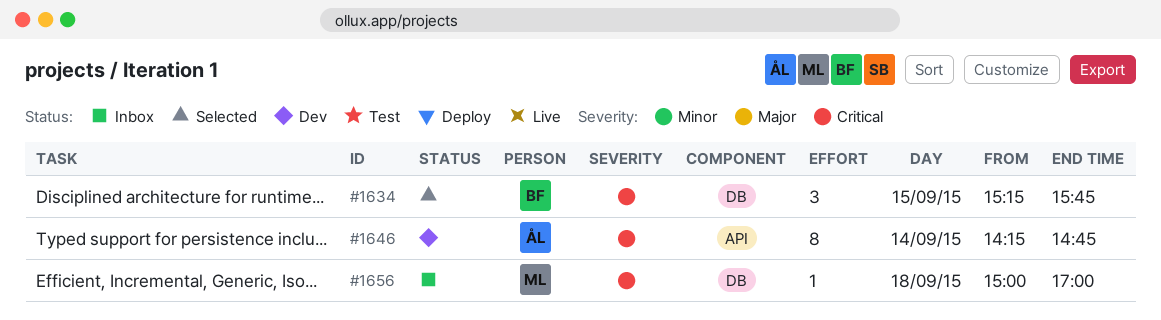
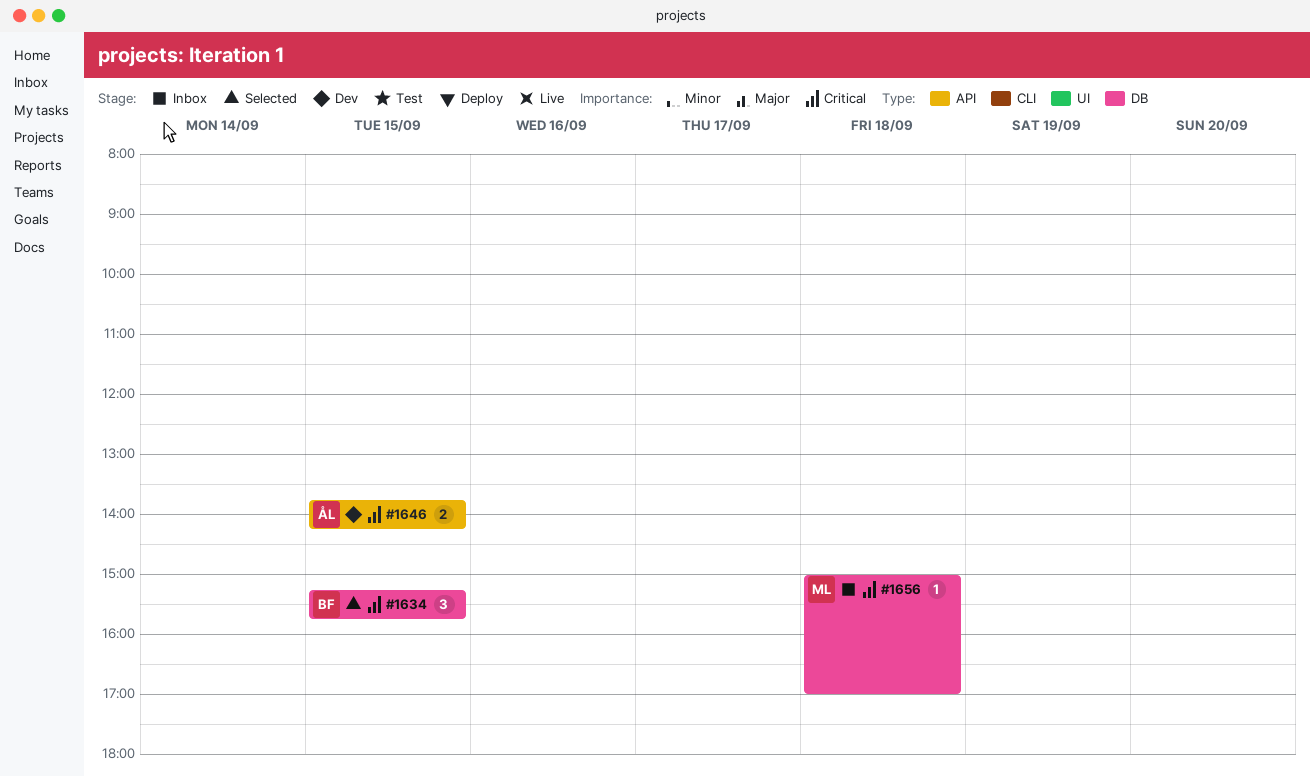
#1646, estimate: 8 -> 2
#1646, day: Sep 14 -> Sep 15
#1646, begins: 14:15 -> 13:45
#1646, ends: 14:45 -> 14:15

